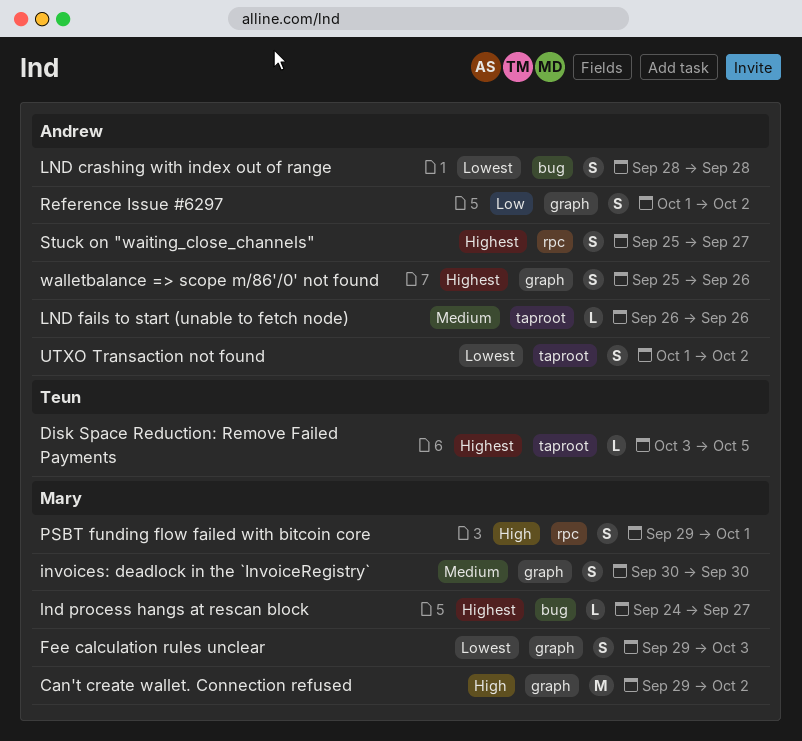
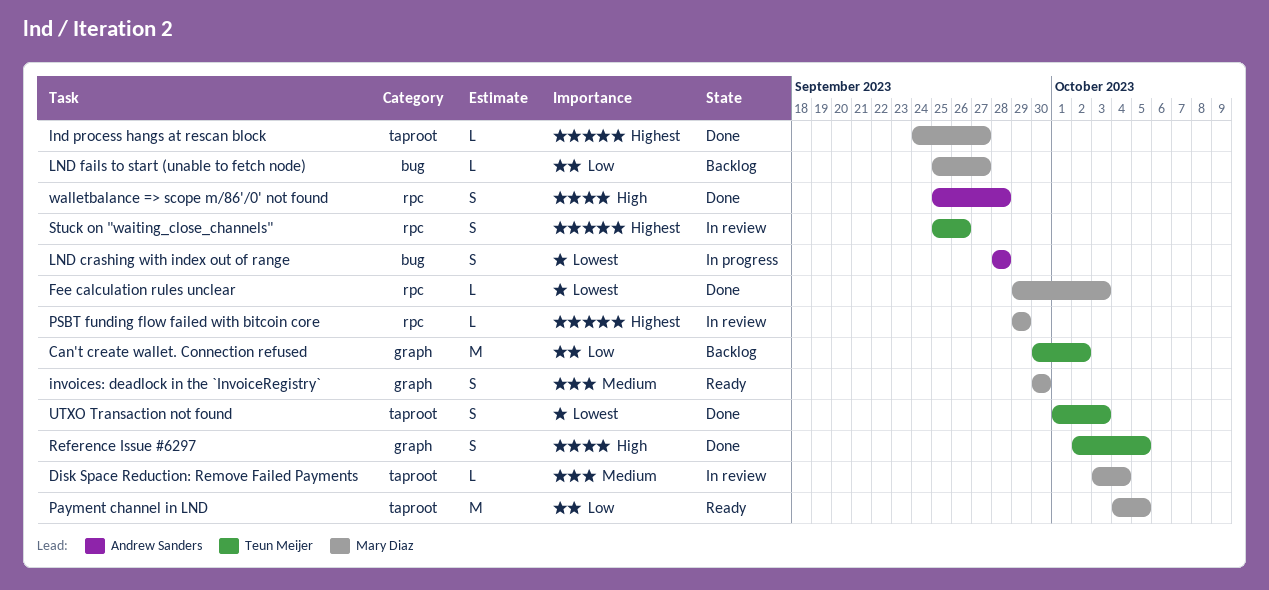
Can't create wallet. Connection refused, owner: Mary Diaz -> Teun Meijer
Can't create wallet. Connection refused, priority: High -> Low
Can't create wallet. Connection refused, start: Sep 29 -> Sep 30
Disk Space Reduction: Remove Failed Payments, owner: Teun Meijer -> Mary Diaz
Disk Space Reduction: Remove Failed Payments, priority: Highest -> Medium
Disk Space Reduction: Remove Failed Payments, due: Oct 5 -> Oct 4
Fee calculation rules unclear, label: graph -> rpc
Fee calculation rules unclear, estimate: S -> L
LND fails to start (unable to fetch node), owner: Andrew Sanders -> Mary Diaz
LND fails to start (unable to fetch node), priority: Medium -> Low
LND fails to start (unable to fetch node), label: taproot -> bug
LND fails to start (unable to fetch node), start: Sep 26 -> Sep 25
LND fails to start (unable to fetch node), due: Sep 26 -> Sep 27
lnd process hangs at rescan block, label: bug -> taproot
Payment channel in LND: none -> present
PSBT funding flow failed with bitcoin core, priority: High -> Highest
PSBT funding flow failed with bitcoin core, estimate: S -> L
PSBT funding flow failed with bitcoin core, due: Oct 1 -> Sep 29
Reference Issue #6297, owner: Andrew Sanders -> Teun Meijer
Reference Issue #6297, priority: Low -> High
Reference Issue #6297, start: Oct 1 -> Oct 2
Reference Issue #6297, due: Oct 2 -> Oct 5
Stuck on "waiting_close_channels", owner: Andrew Sanders -> Teun Meijer
Stuck on "waiting_close_channels", due: Sep 27 -> Sep 26
UTXO Transaction not found, owner: Andrew Sanders -> Teun Meijer
UTXO Transaction not found, due: Oct 2 -> Oct 3
walletbalance => scope m/86'/0' not found, priority: Highest -> High
walletbalance => scope m/86'/0' not found, label: graph -> rpc
walletbalance => scope m/86'/0' not found, due: Sep 26 -> Sep 28

